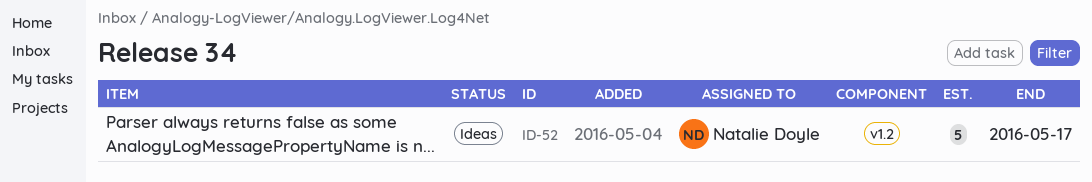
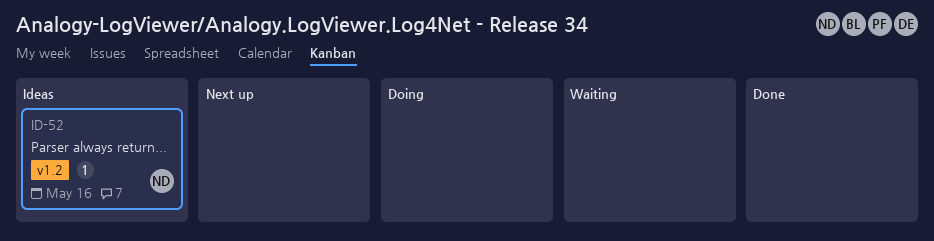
ID-52, estimate: 5 -> 1
ID-52, due: May 17 -> May 16

